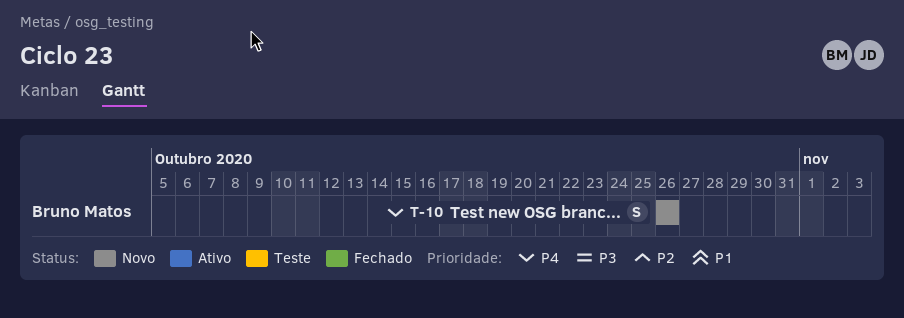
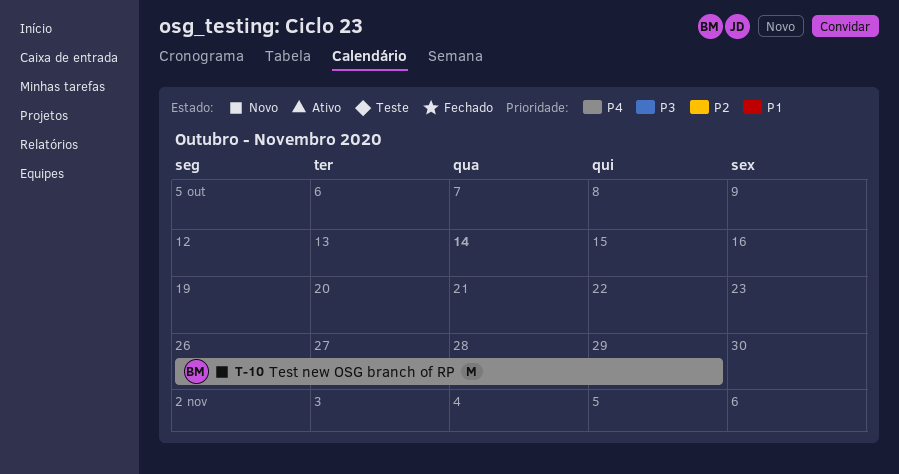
T-10, estimate: S -> M
T-10, due: Oct 26 -> Oct 29

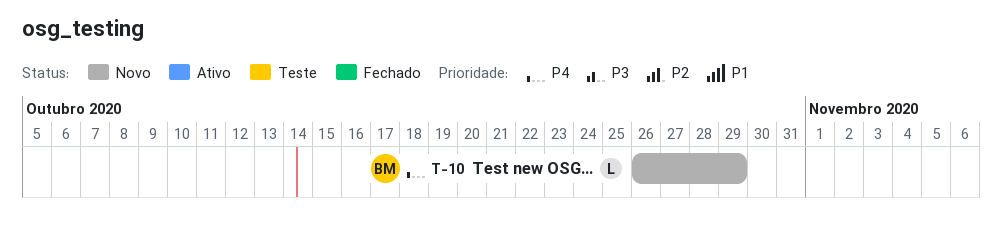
T-10, estimate: M -> L

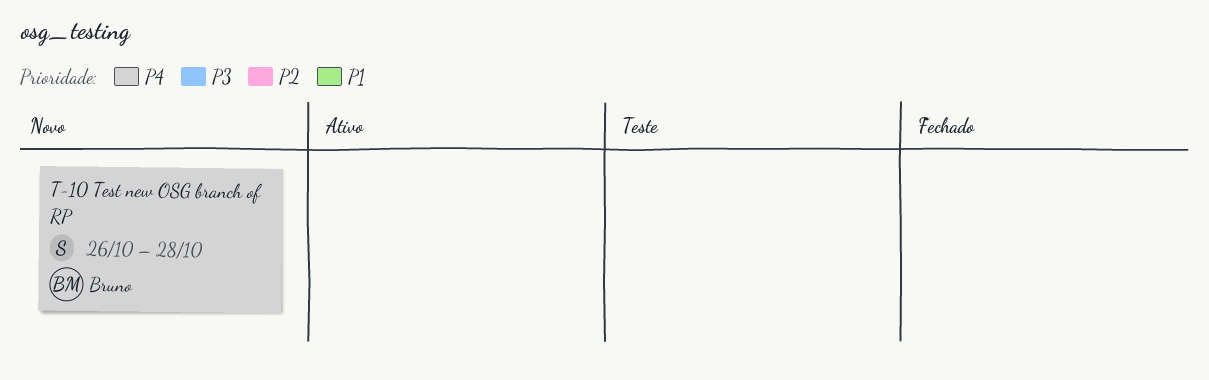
T-10, estimate: L -> S
T-10, due: Oct 29 -> Oct 28

